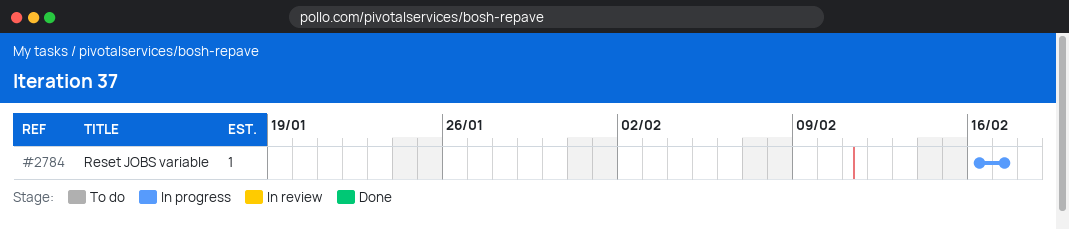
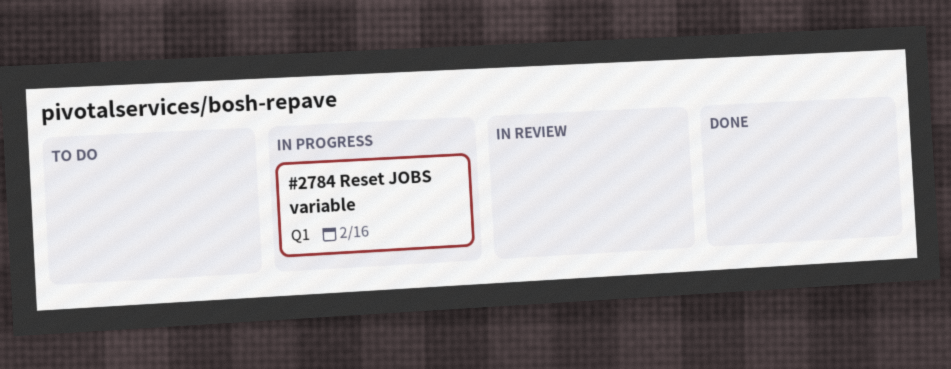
#2784, due: Feb 17 -> Feb 16

